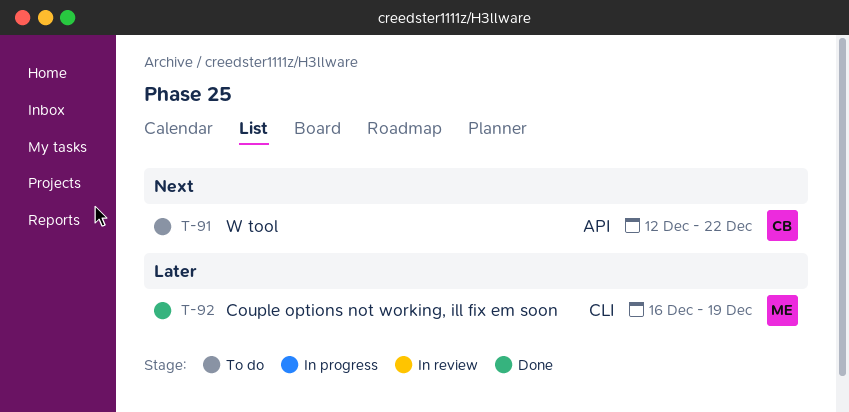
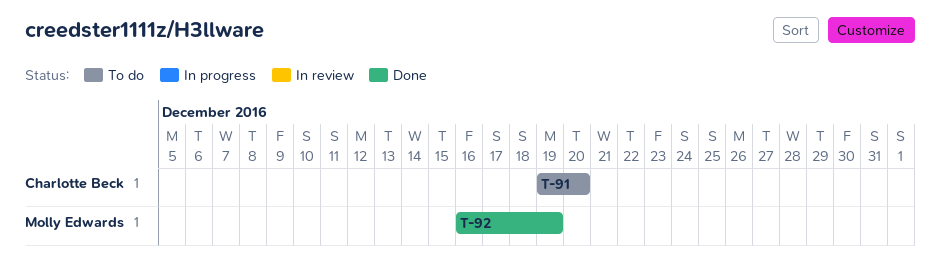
T-91, start: Dec 12 -> Dec 19
T-91, due: Dec 22 -> Dec 20

